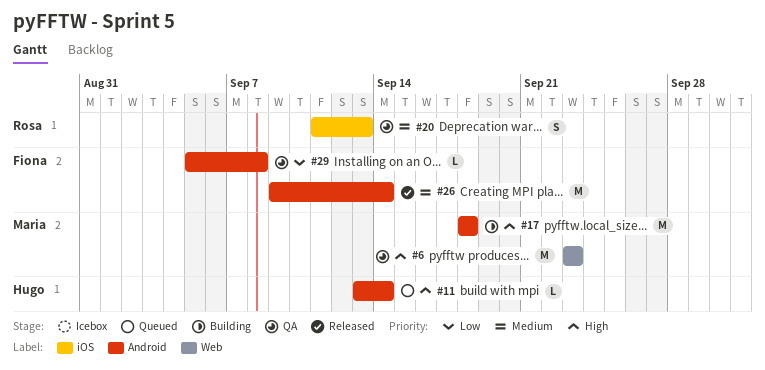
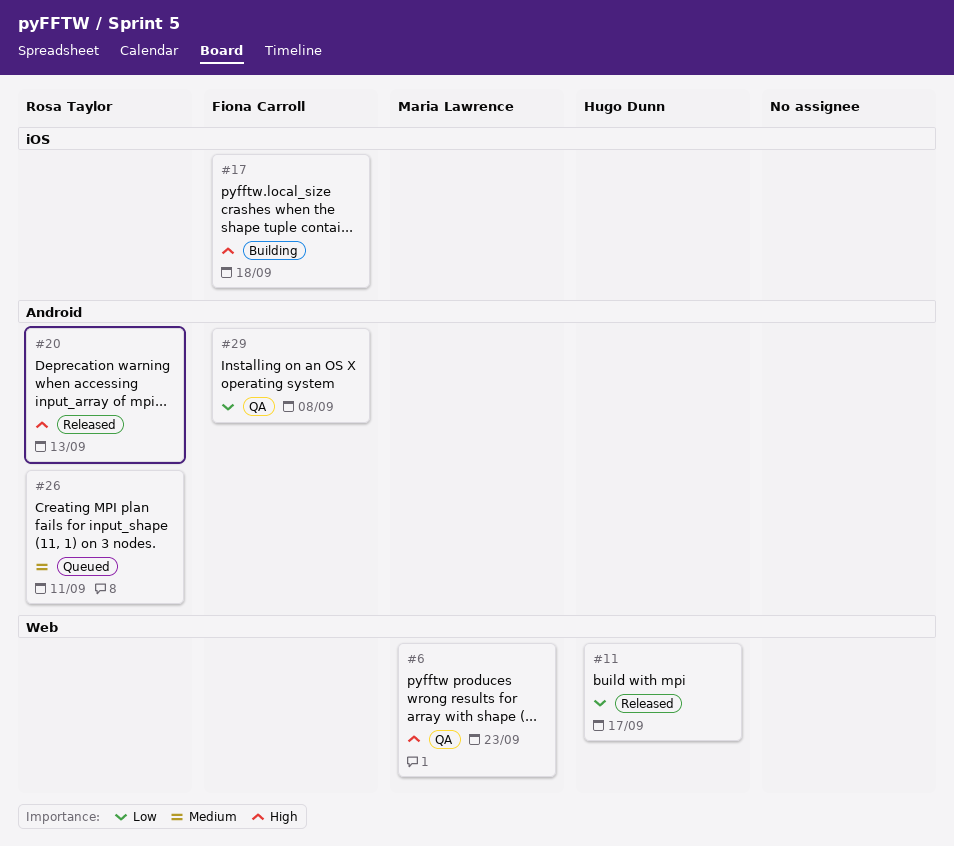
#11, status: Queued -> Released
#11, priority: High -> Low
#11, label: Android -> Web
#11, due: Sep 14 -> Sep 17
#17, owner: Maria Lawrence -> Fiona Carroll
#17, label: Android -> iOS
#20, status: QA -> Released
#20, priority: Medium -> High
#20, label: iOS -> Android
#26, status: Released -> Queued
#26, owner: Fiona Carroll -> Rosa Taylor
#26, due: Sep 14 -> Sep 11

